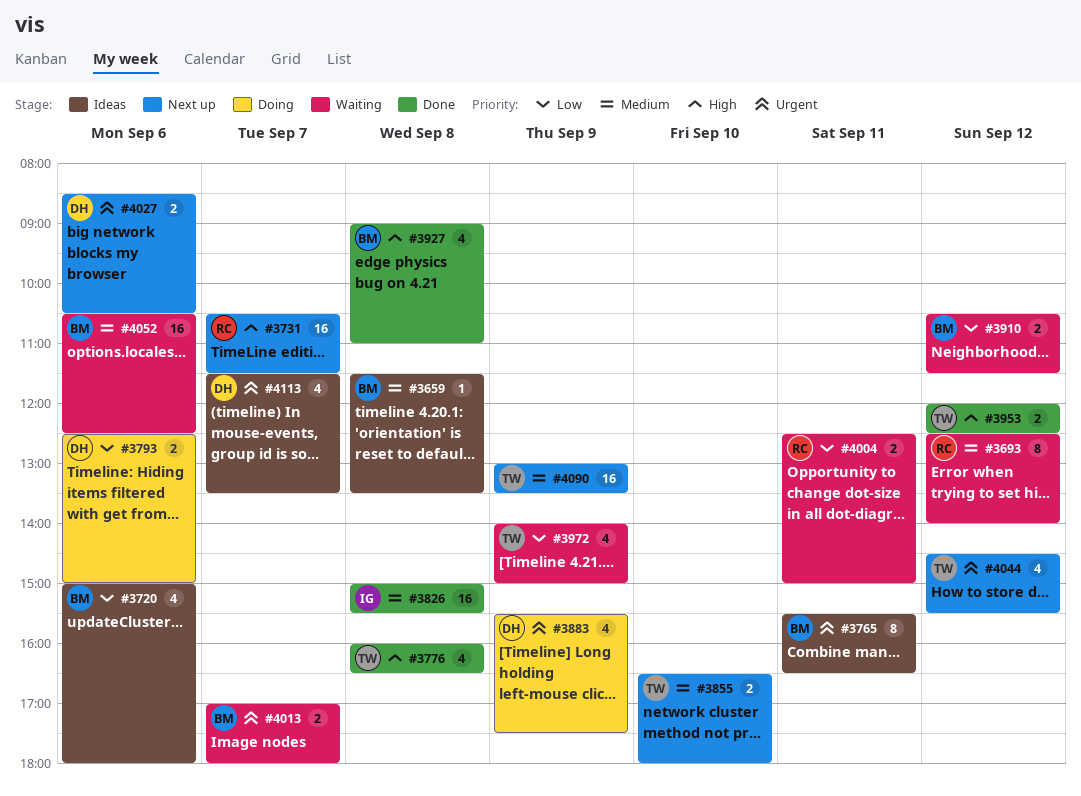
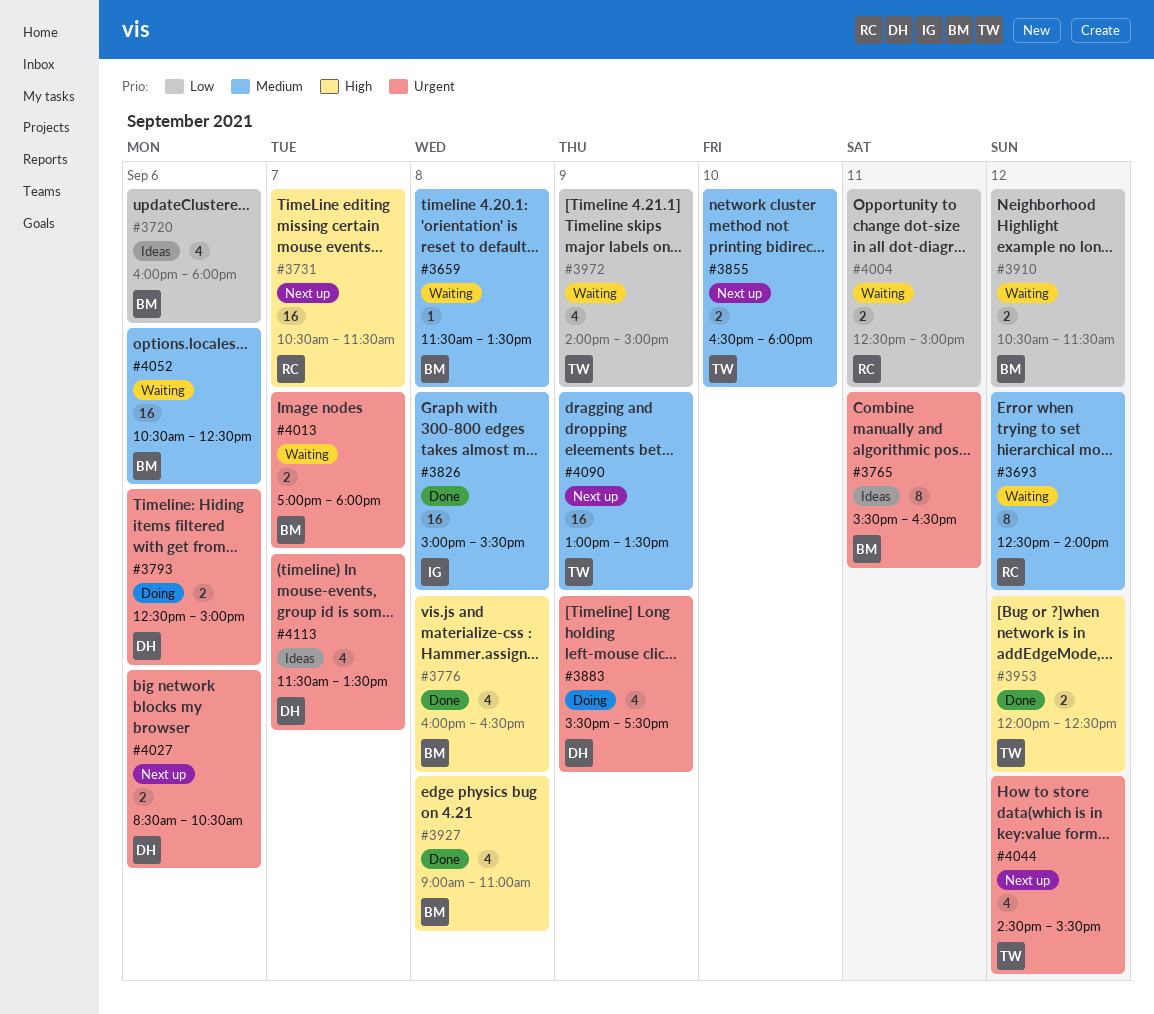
#3659, status: Ideas -> Waiting
#3720, begins: 15:00 -> 16:00
#3776, owner: TW -> BM
#3793, priority: Low -> Urgent

